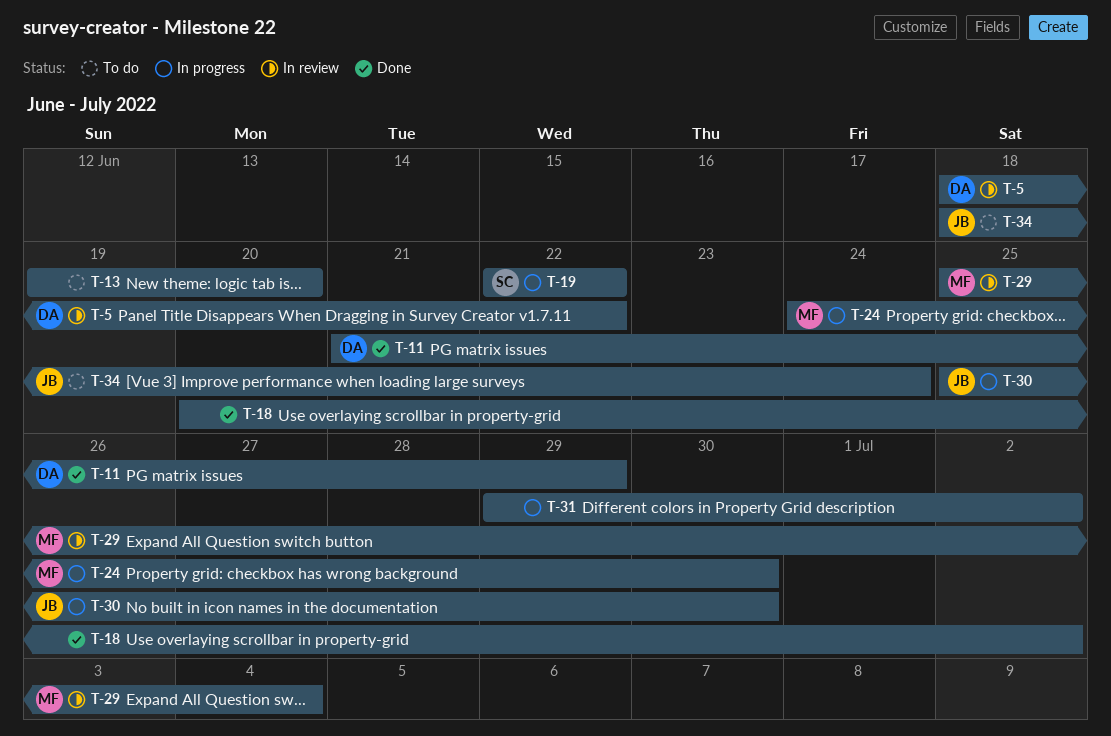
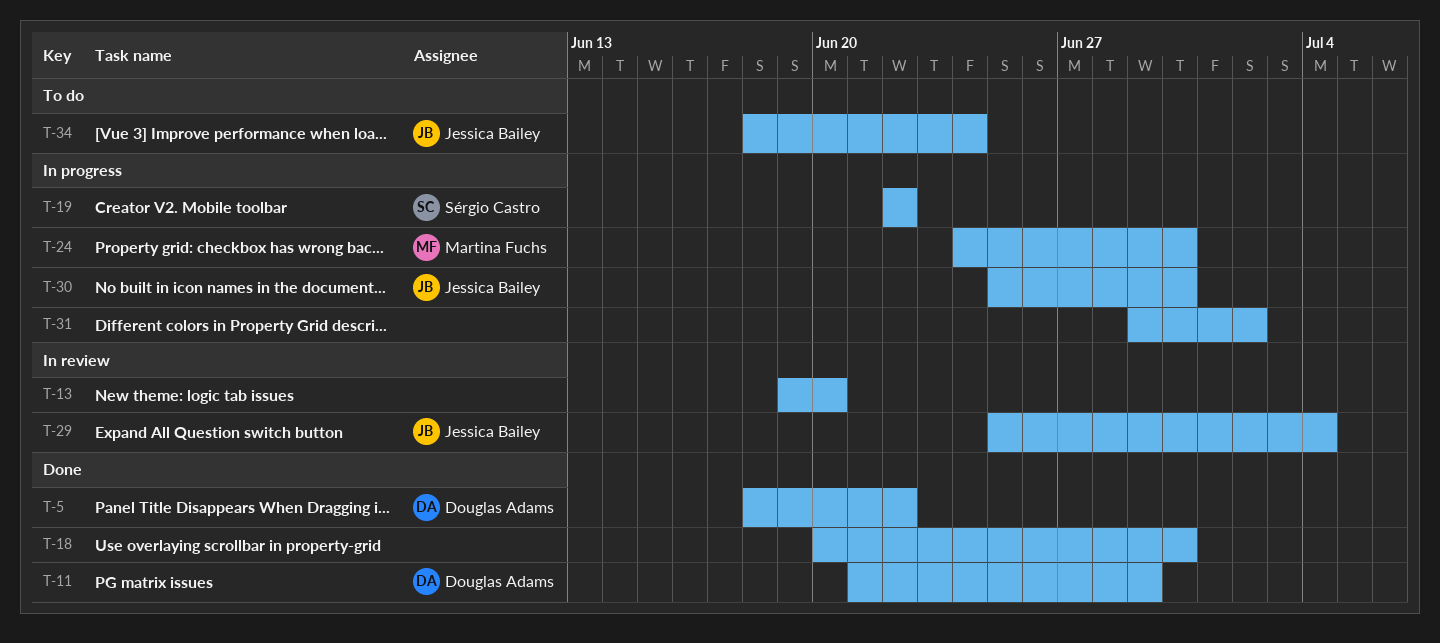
T-5, status: In review -> Done
T-13, status: To do -> In review
T-18, due: Jul 2 -> Jun 30
T-29, owner: Martina Fuchs -> Jessica Bailey

